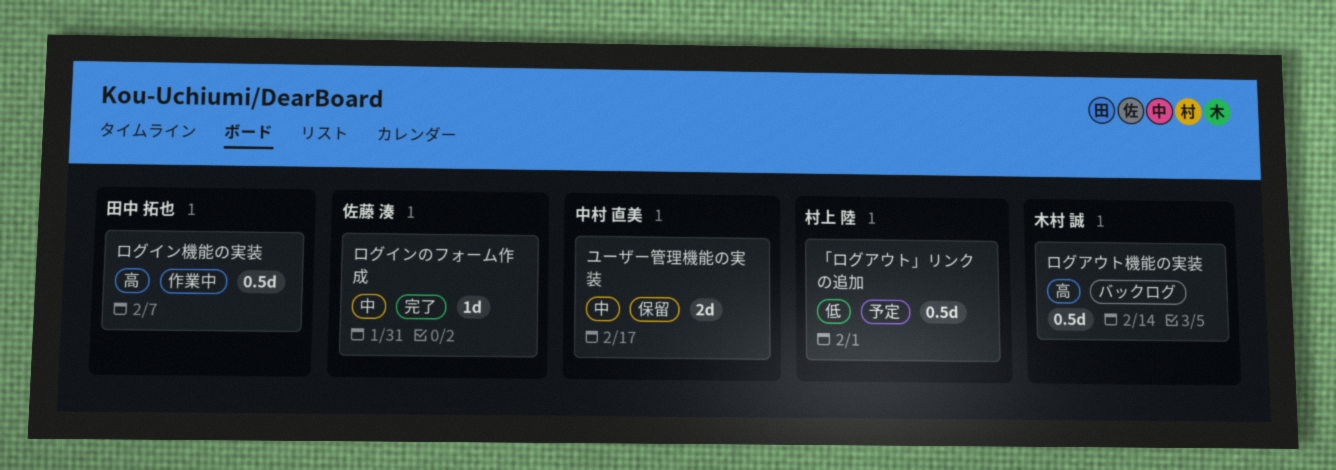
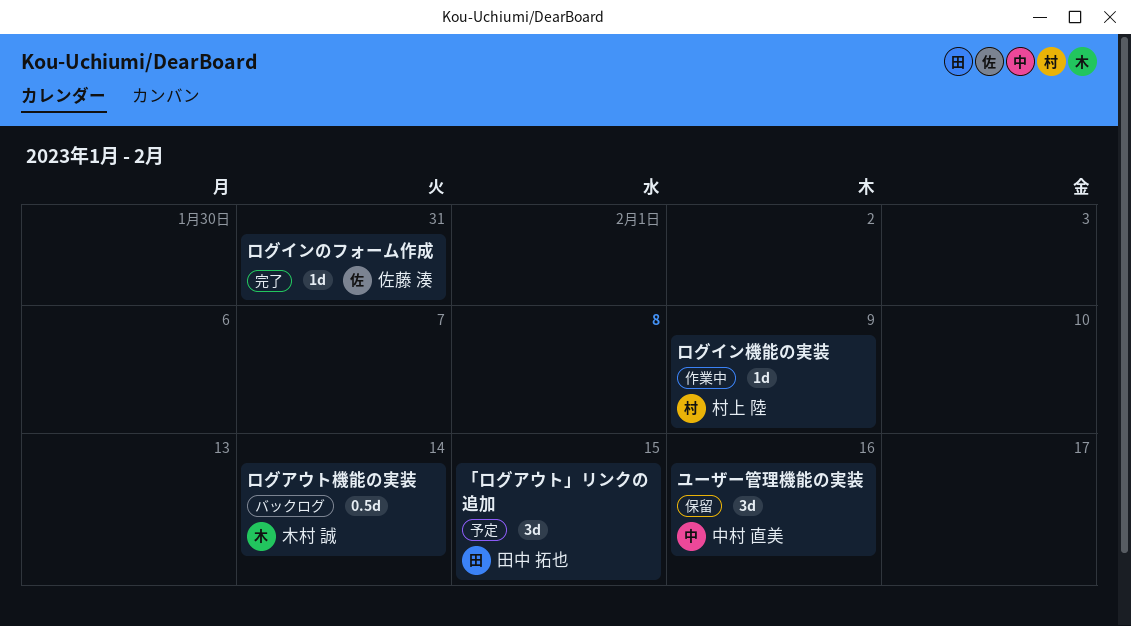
「ログアウト」リンクの追加, owner: 村上 陸 -> 田中 拓也
「ログアウト」リンクの追加, estimate: 0.5d -> 3d
「ログアウト」リンクの追加, due: Feb 1 -> Feb 15
ユーザー管理機能の実装, estimate: 2d -> 3d
ユーザー管理機能の実装, due: Feb 17 -> Feb 16
ログイン機能の実装, owner: 田中 拓也 -> 村上 陸
ログイン機能の実装, estimate: 0.5d -> 1d
ログイン機能の実装, due: Feb 7 -> Feb 9

